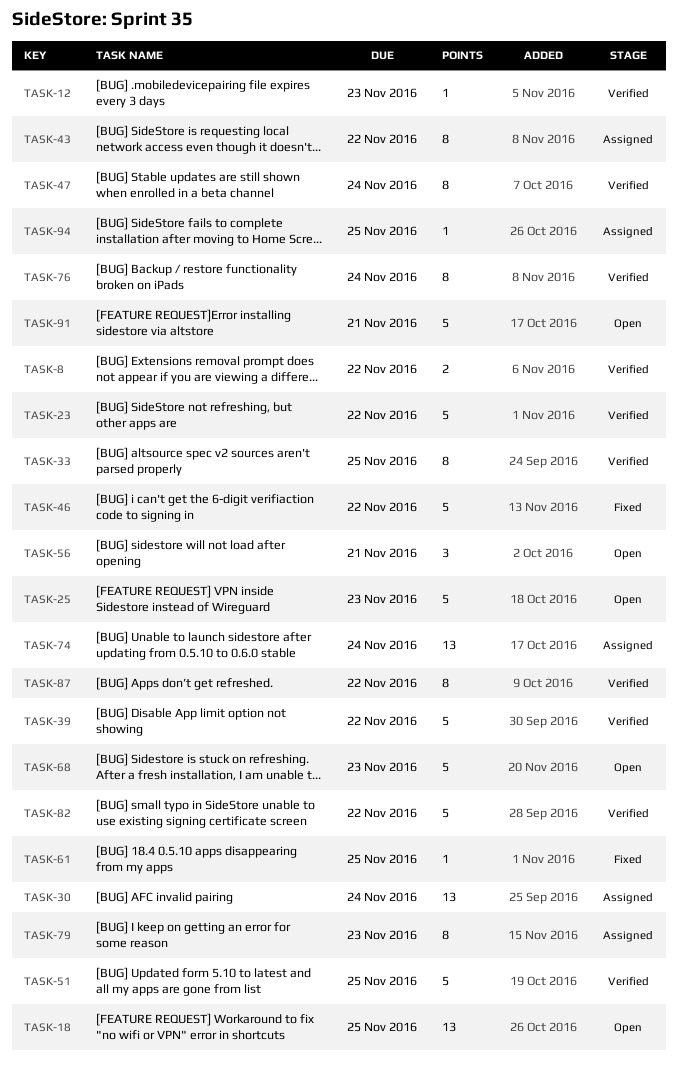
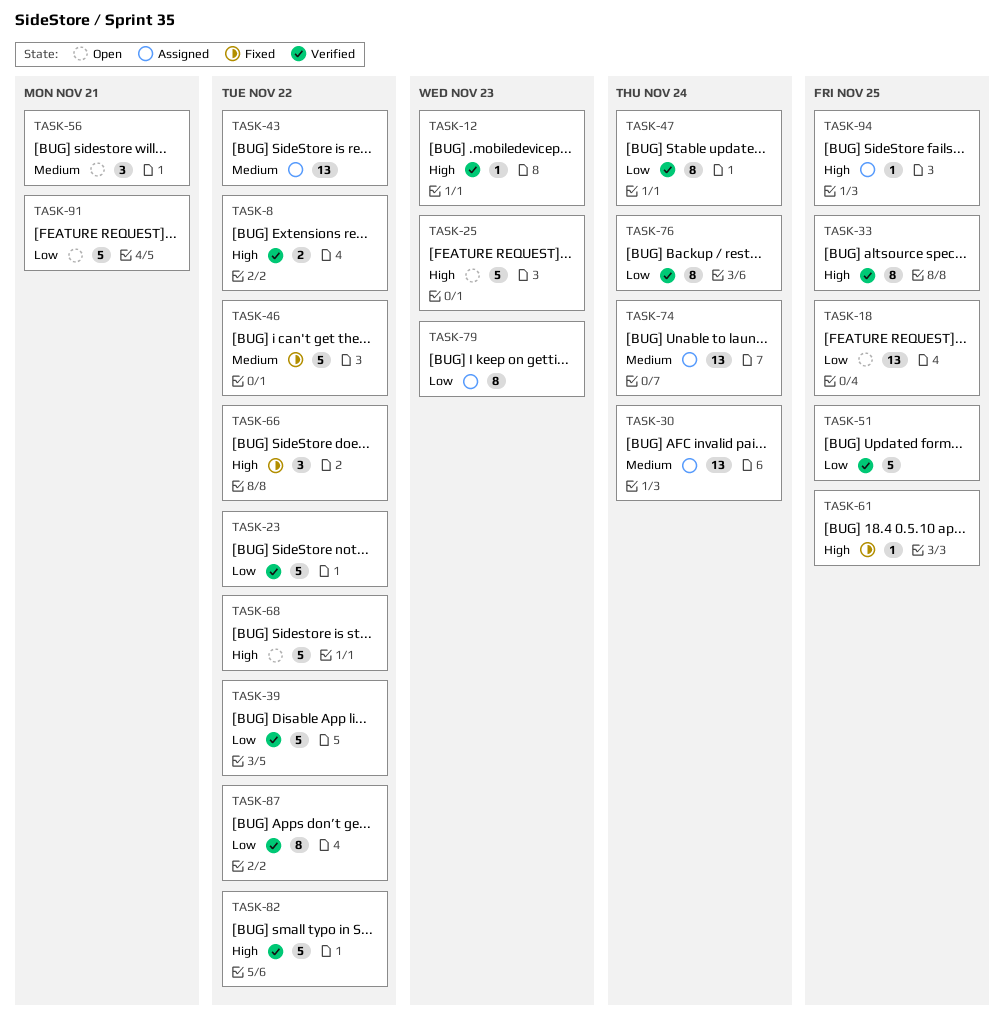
TASK-43, estimate: 8 -> 13
TASK-66: none -> present
TASK-68, due: Nov 23 -> Nov 22

